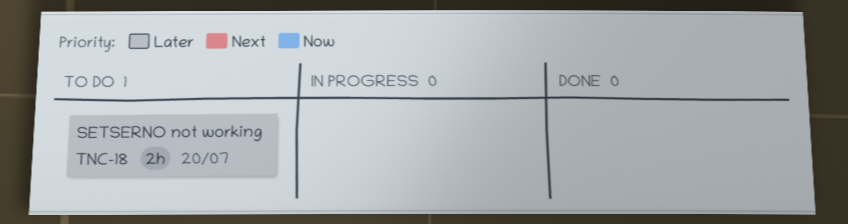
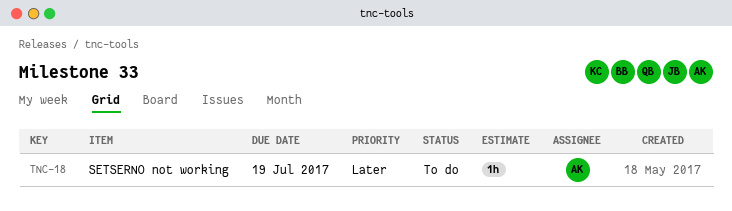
TNC-18, estimate: 2h -> 1h
TNC-18, due: Jul 20 -> Jul 19

